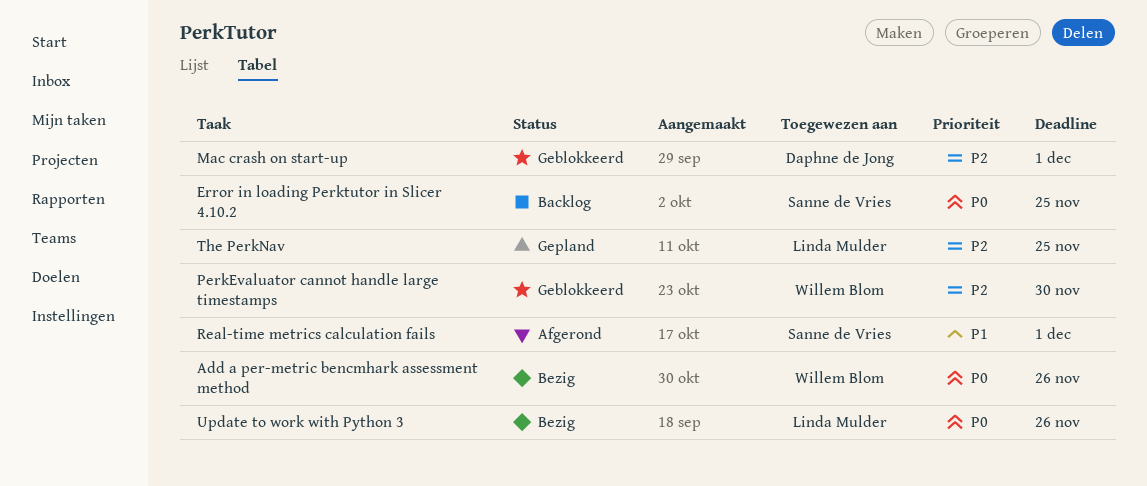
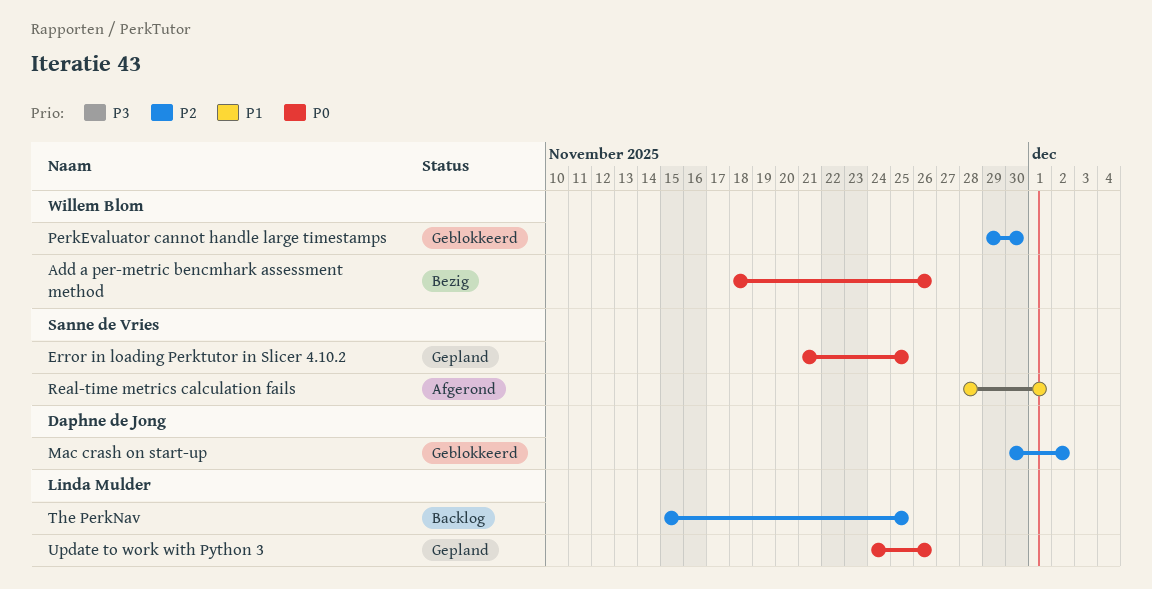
Error in loading Perktutor in Slicer 4.10.2, status: Backlog -> Gepland
Mac crash on start-up, due: Dec 1 -> Dec 2
The PerkNav, status: Gepland -> Backlog
Update to work with Python 3, status: Bezig -> Gepland

